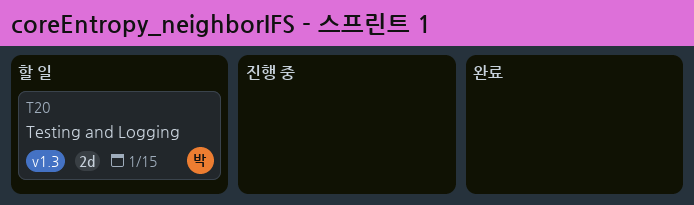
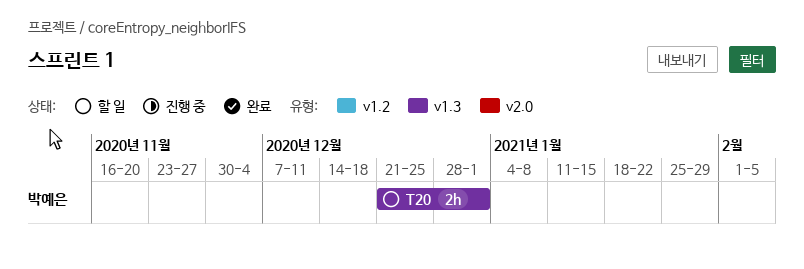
T20, estimate: 2d -> 2h
T20, due: Jan 15 -> Jan 1

